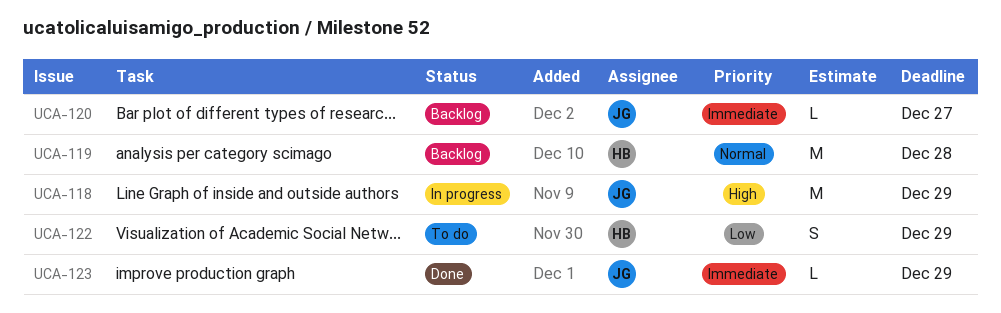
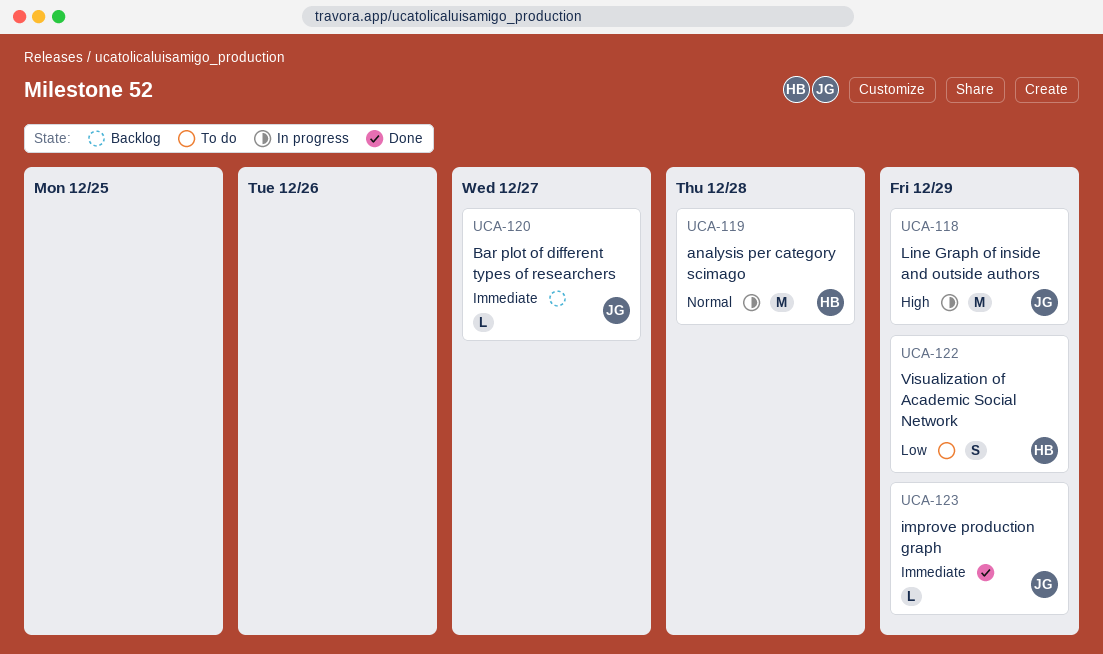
UCA-119, status: Backlog -> In progress

